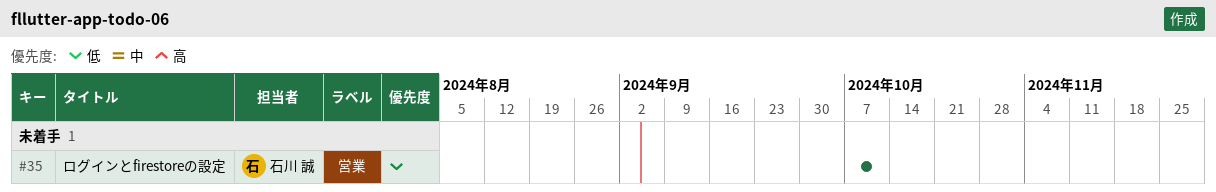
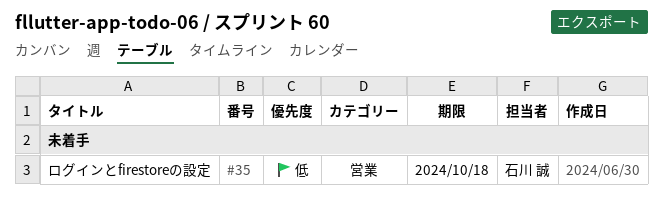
#35, due: Oct 11 -> Oct 18

